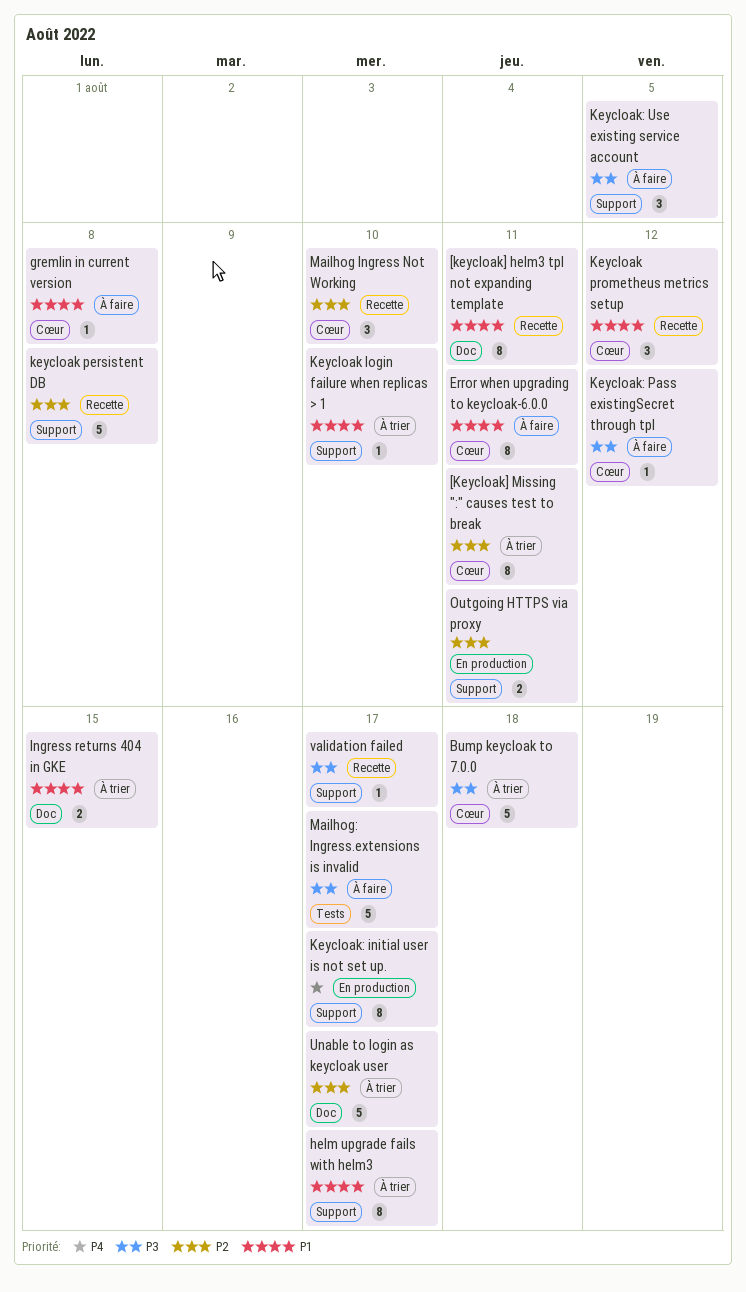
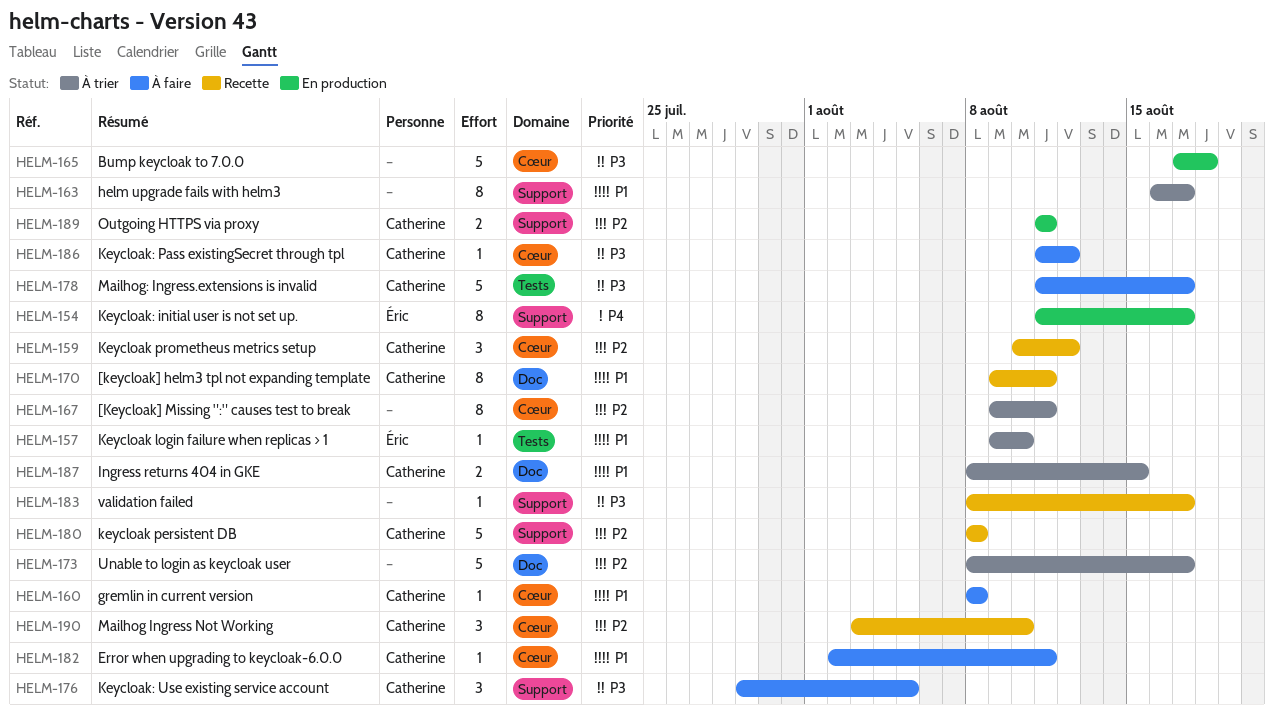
Bump keycloak to 7.0.0, status: À trier -> En production
Error when upgrading to keycloak-6.0.0, estimate: 8 -> 1
Keycloak login failure when replicas > 1, label: Support -> Tests
Keycloak prometheus metrics setup, priority: P1 -> P2

